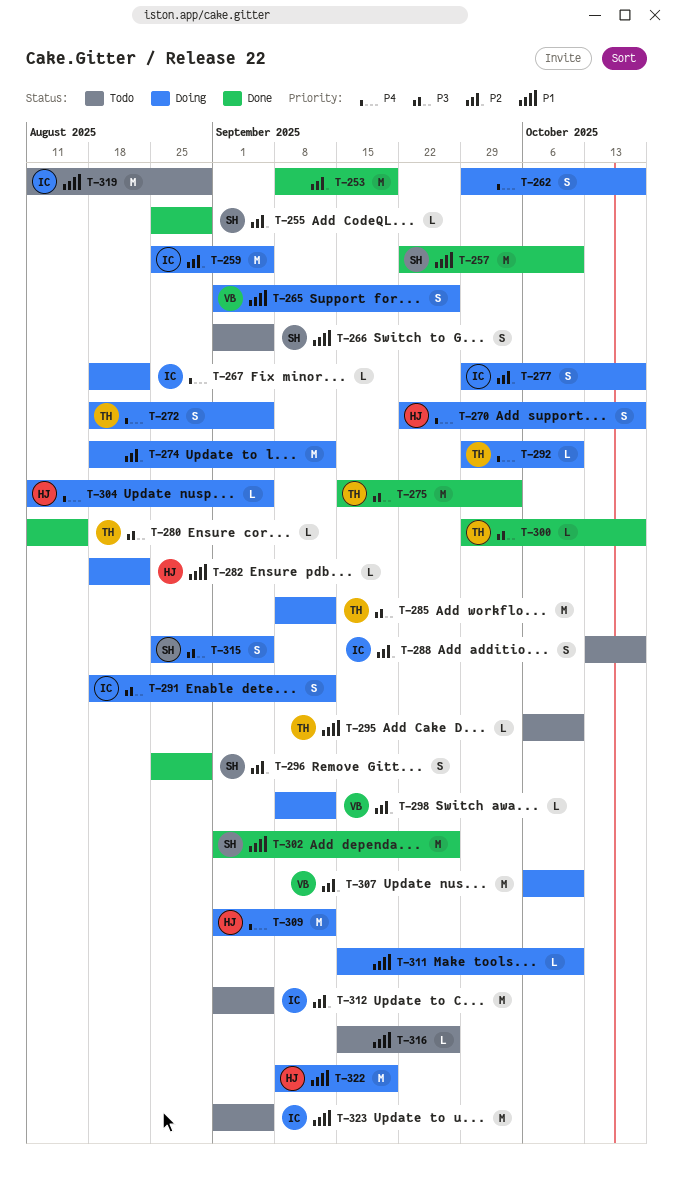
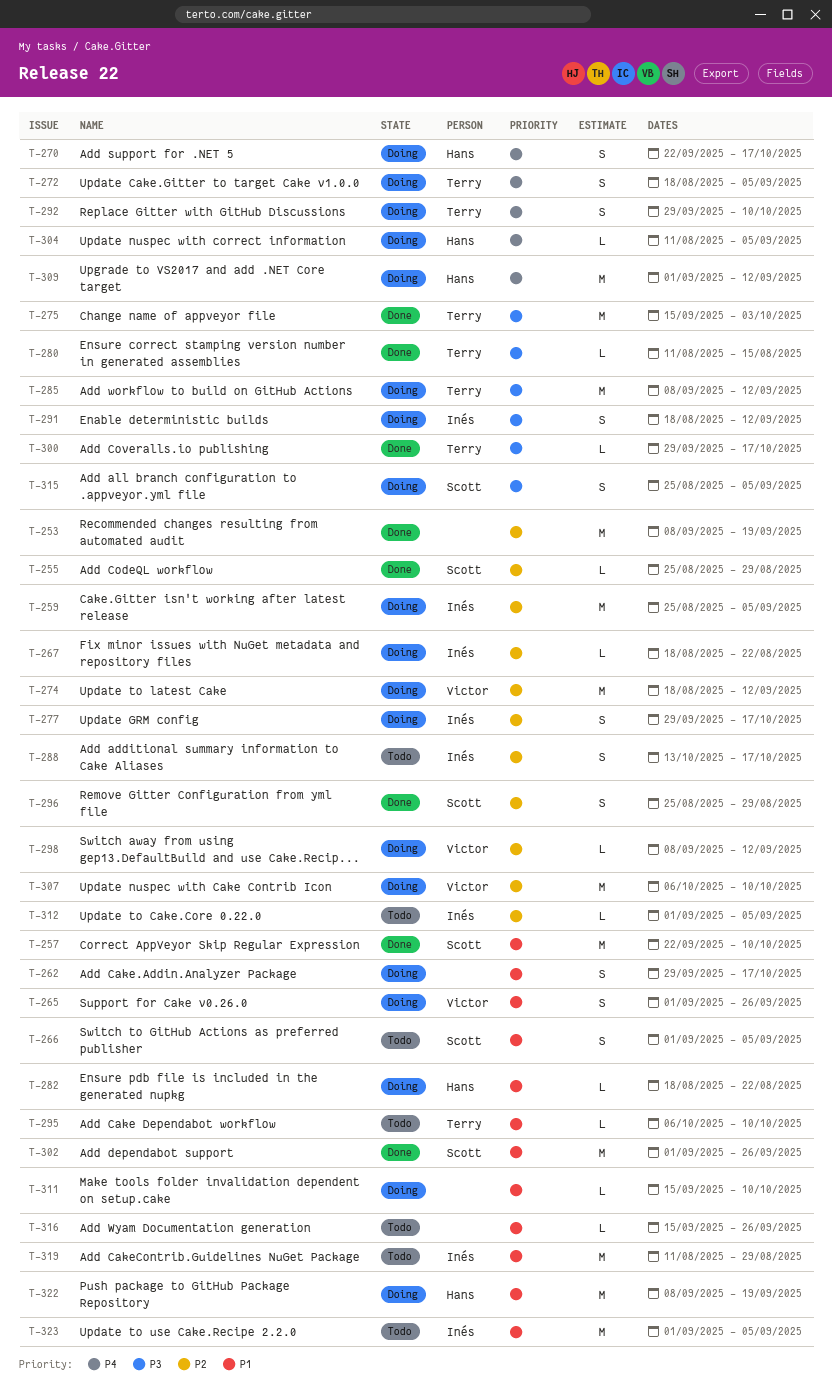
T-262, priority: P4 -> P1
T-267, priority: P4 -> P2
T-274, owner: none -> Victor
T-292, estimate: L -> S
T-312, estimate: M -> L

